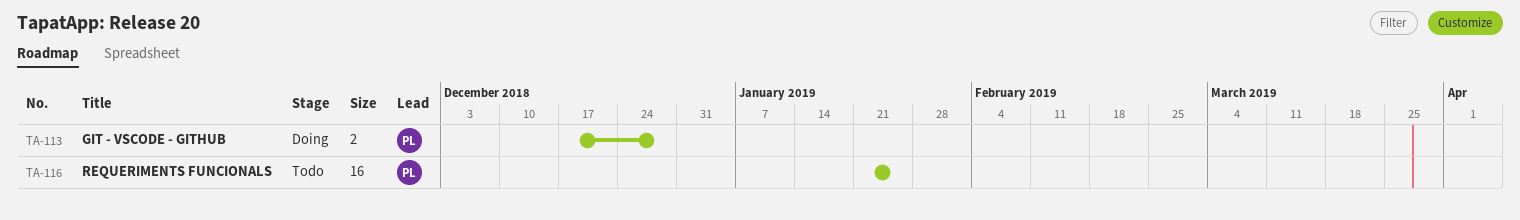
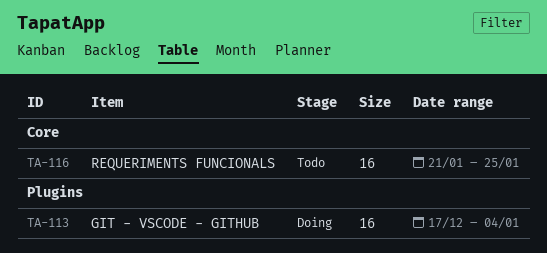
TA-113, estimate: 2 -> 16
TA-113, due: Dec 28 -> Jan 4

